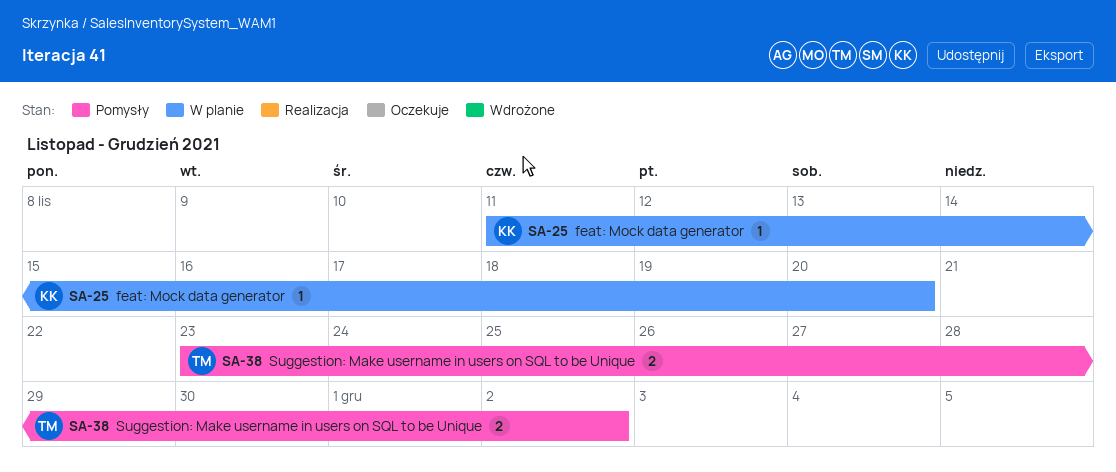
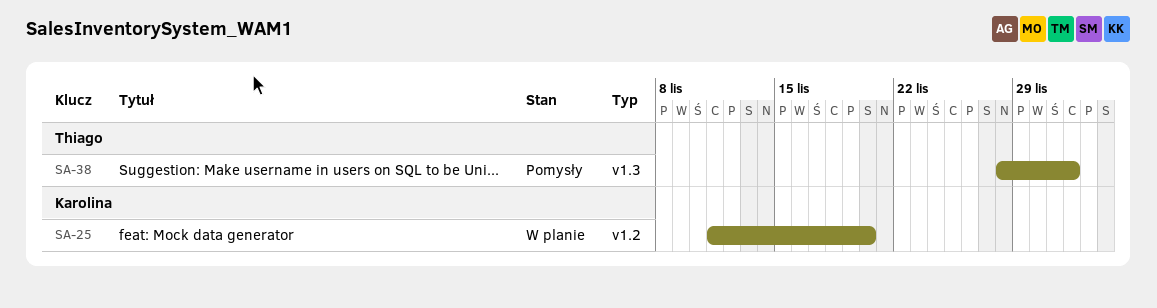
SA-38, start: Nov 23 -> Nov 28

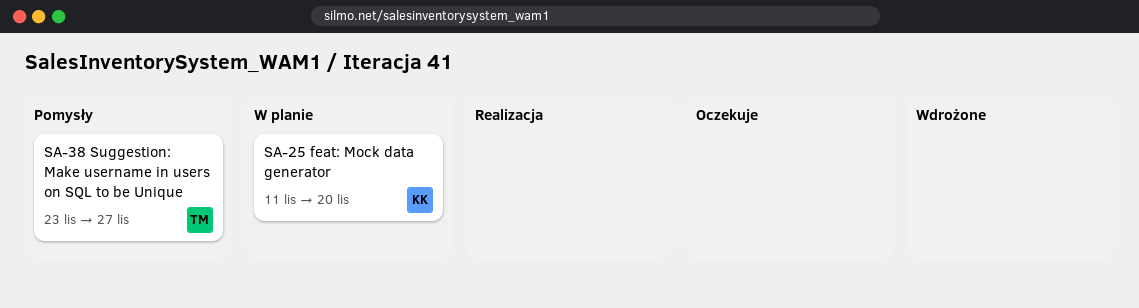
SA-38, start: Nov 28 -> Nov 23
SA-38, due: Dec 2 -> Nov 27

